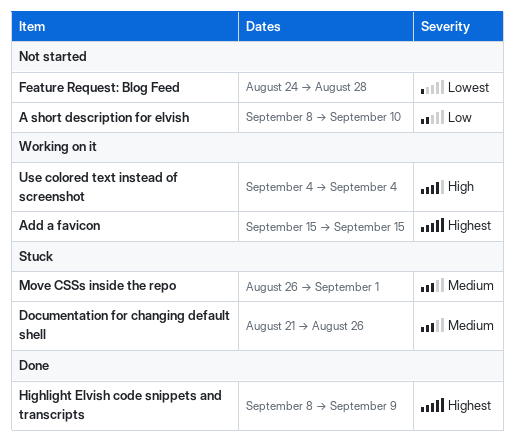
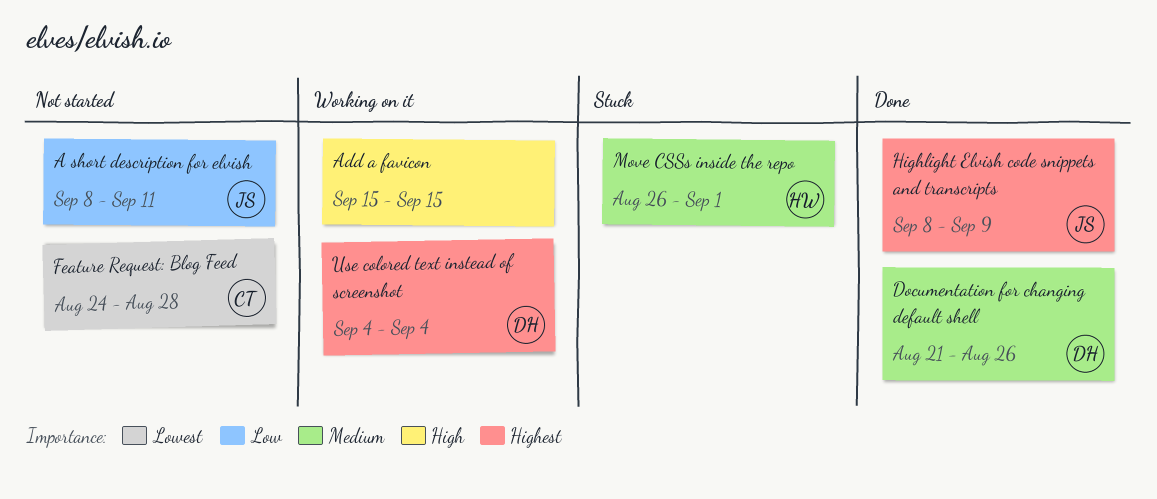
A short description for elvish, due: Sep 10 -> Sep 11
Add a favicon, priority: Highest -> High
Documentation for changing default shell, status: Stuck -> Done
Use colored text instead of screenshot, priority: High -> Highest

